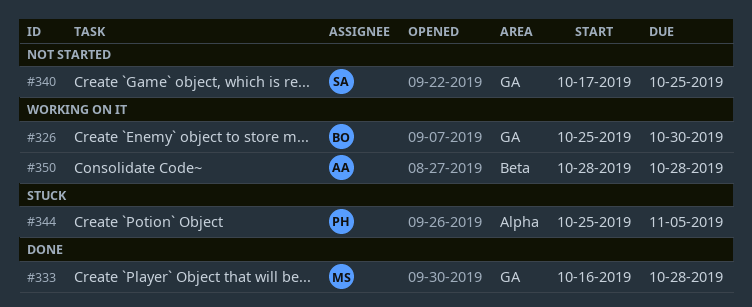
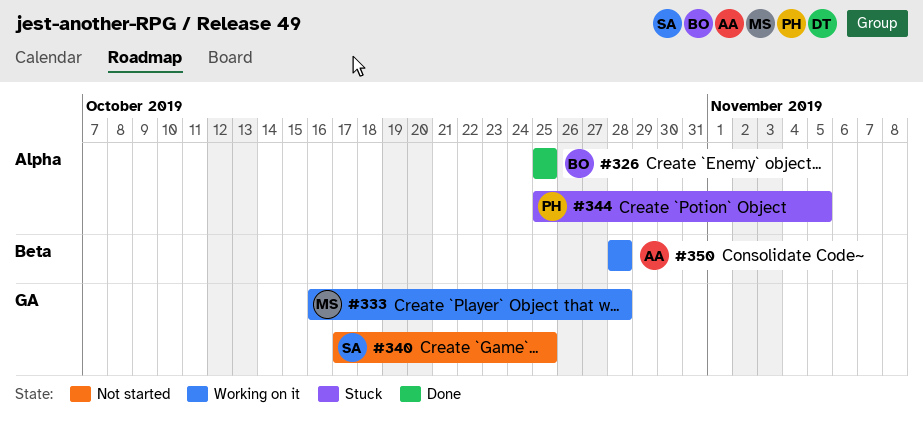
#326, status: Working on it -> Done
#326, label: GA -> Alpha
#326, due: Oct 30 -> Oct 25
#333, status: Done -> Working on it

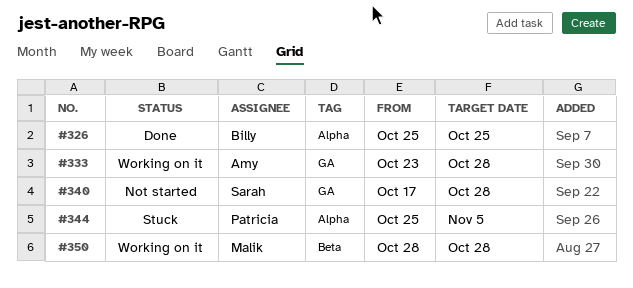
#333, owner: Malik -> Amy
#333, start: Oct 16 -> Oct 23
#340, due: Oct 25 -> Oct 28
#350, owner: Amy -> Malik

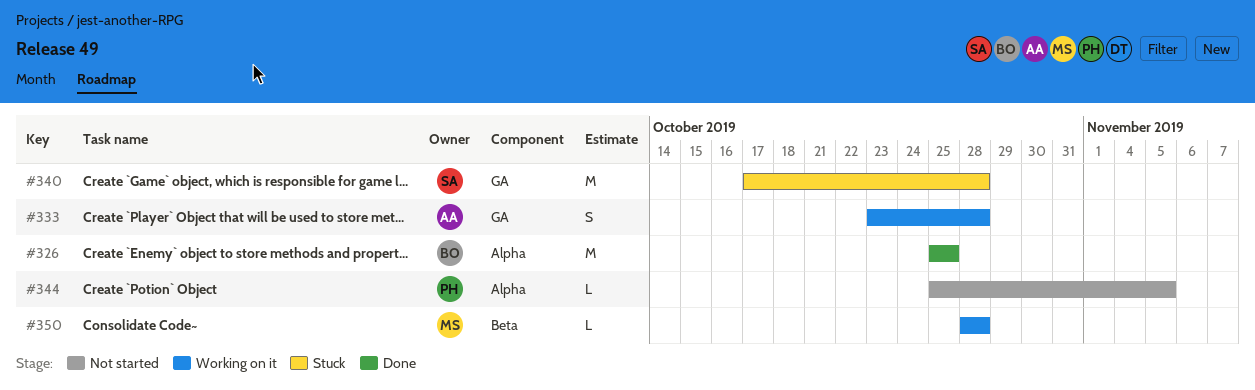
#340, status: Not started -> Stuck
#344, status: Stuck -> Not started

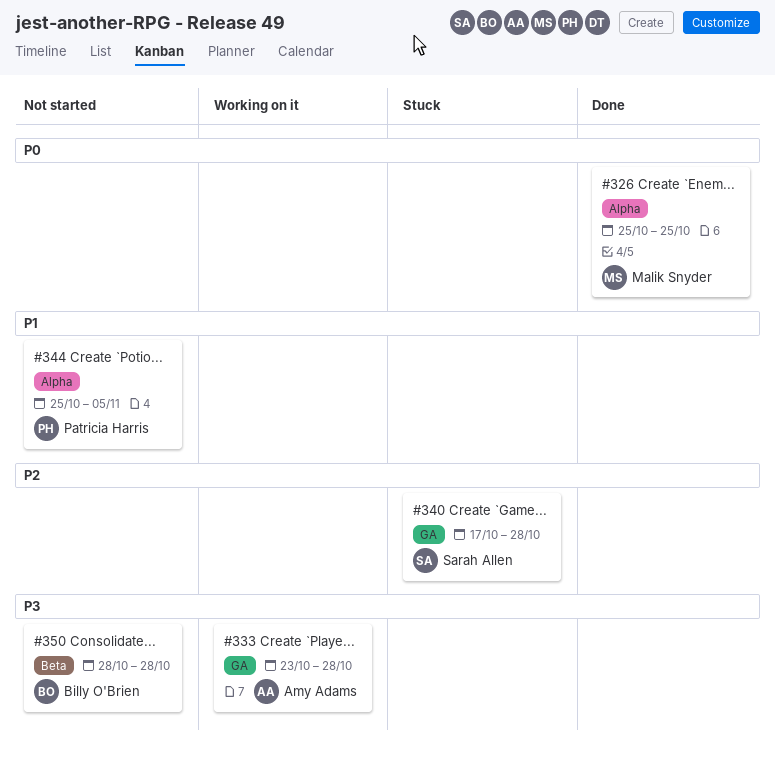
#326, owner: Billy O'Brien -> Malik Snyder
#350, status: Working on it -> Not started
#350, owner: Malik Snyder -> Billy O'Brien

